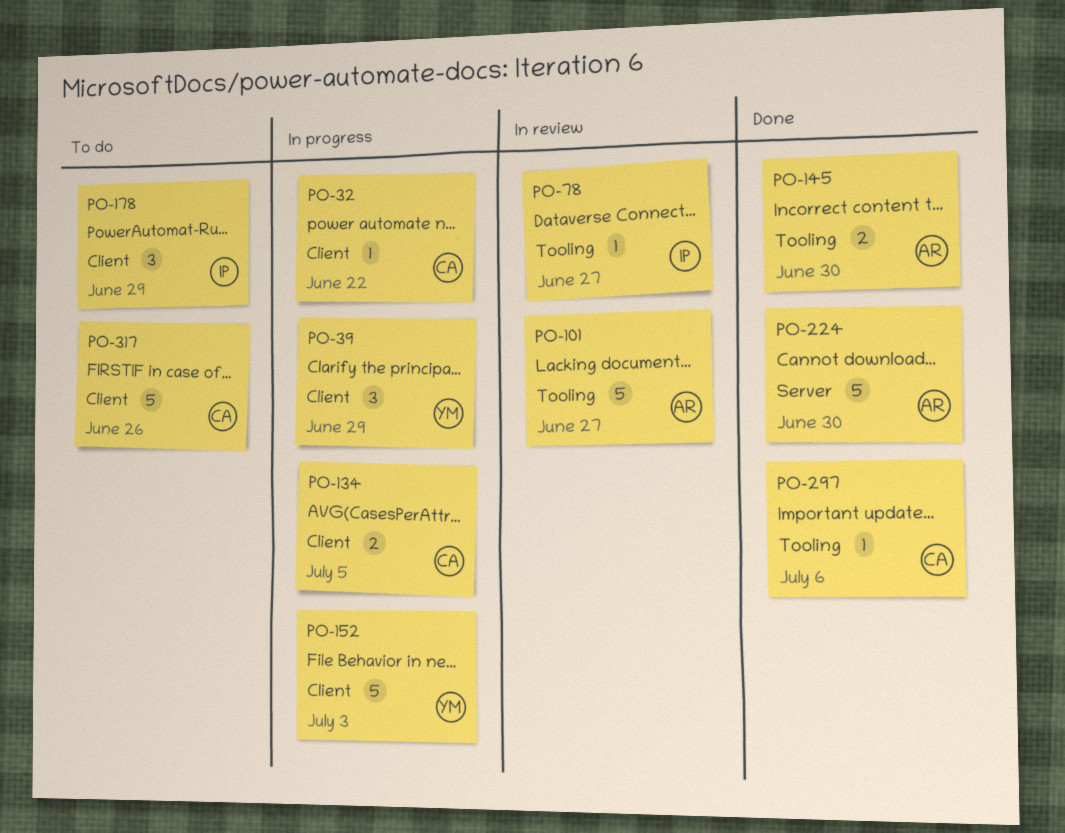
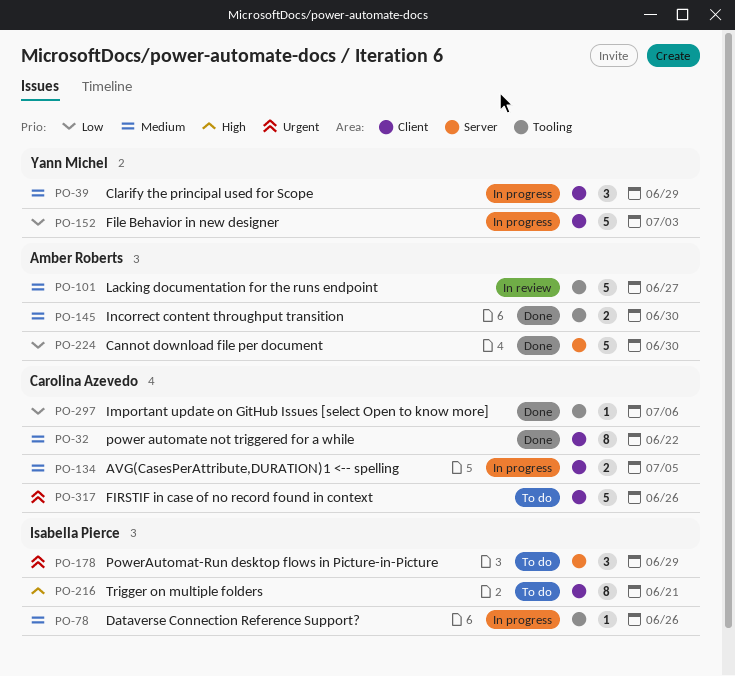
PO-32, status: In progress -> Done
PO-32, estimate: 1 -> 8
PO-78, status: In review -> In progress
PO-78, due: Jun 27 -> Jun 26
PO-178, label: Client -> Server
PO-216: none -> present

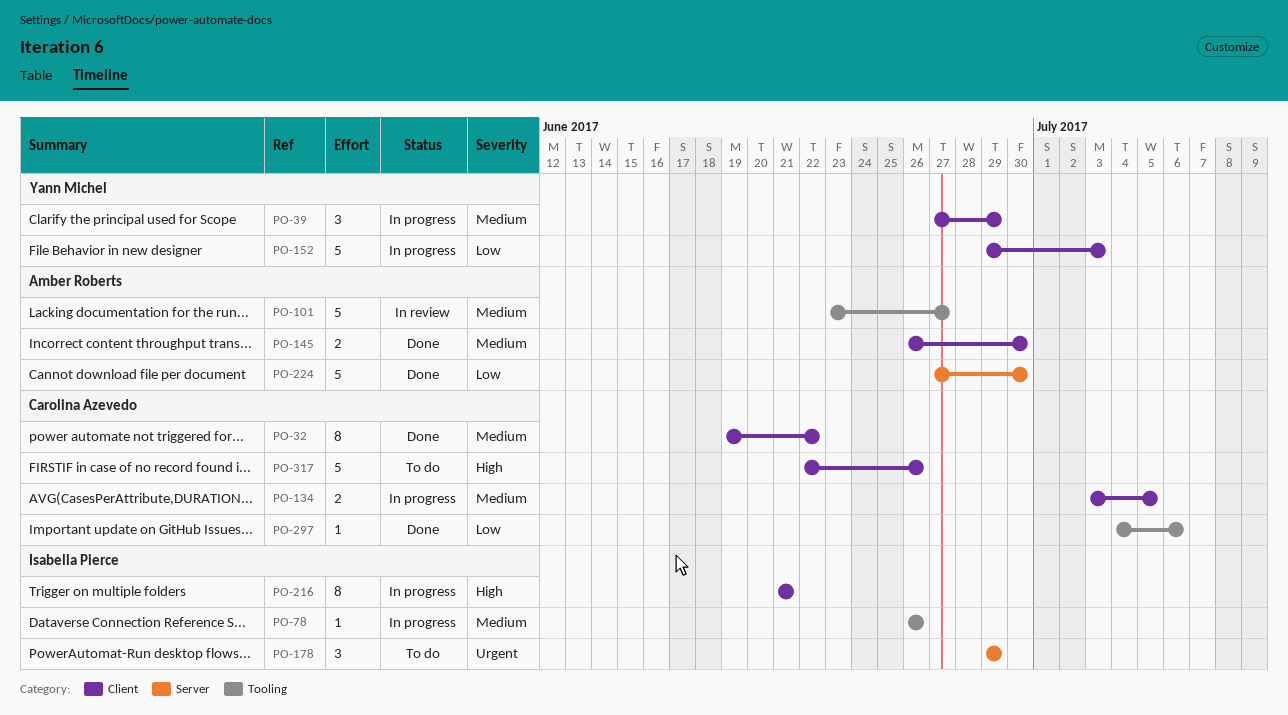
PO-145, label: Tooling -> Client
PO-216, status: To do -> In progress
PO-317, priority: Urgent -> High

